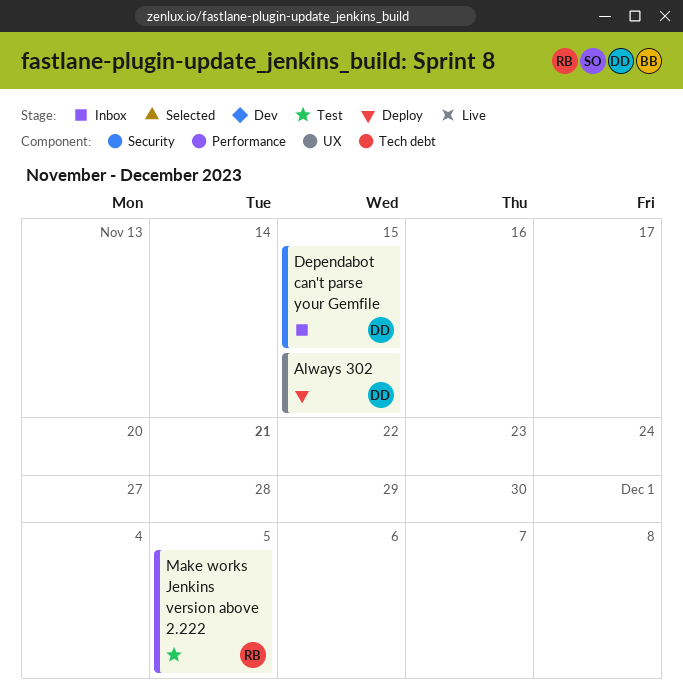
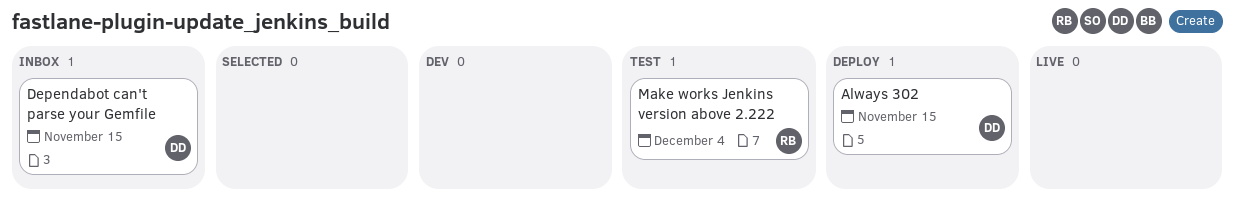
Make works Jenkins version above 2.222, due: Dec 5 -> Dec 4

